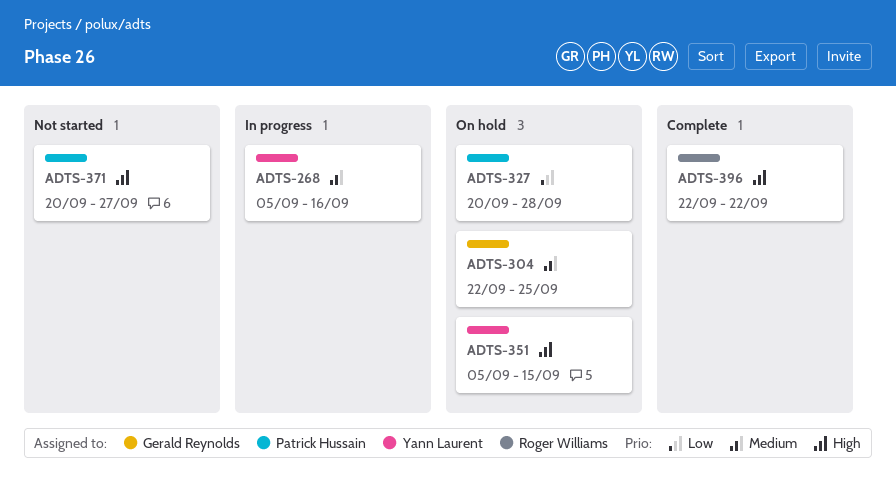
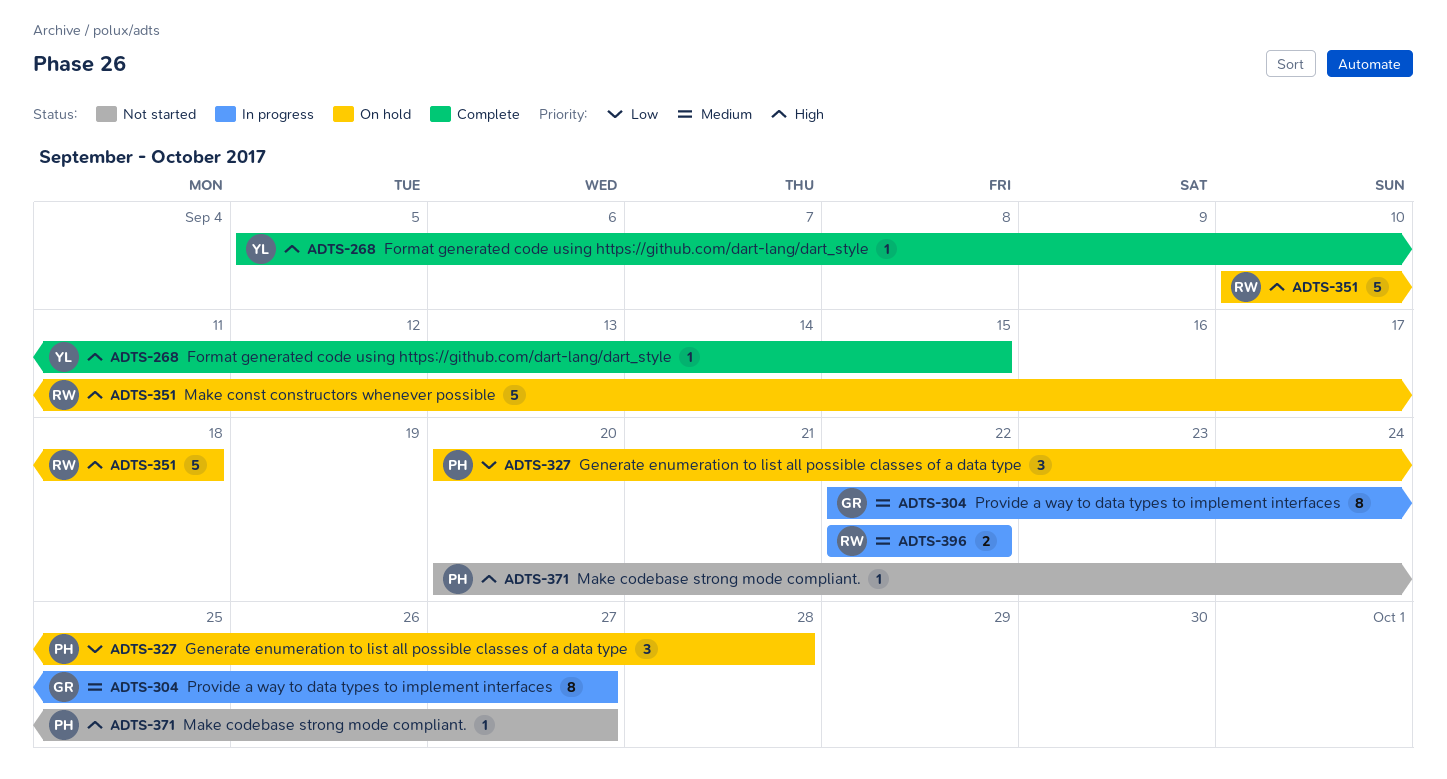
ADTS-268, status: In progress -> Complete
ADTS-268, priority: Medium -> High
ADTS-268, due: Sep 16 -> Sep 15
ADTS-304, status: On hold -> In progress
ADTS-304, due: Sep 25 -> Sep 27
ADTS-351, owner: Yann Laurent -> Roger Williams
ADTS-351, start: Sep 5 -> Sep 10
ADTS-351, due: Sep 15 -> Sep 18
ADTS-396, status: Complete -> In progress
ADTS-396, priority: High -> Medium

